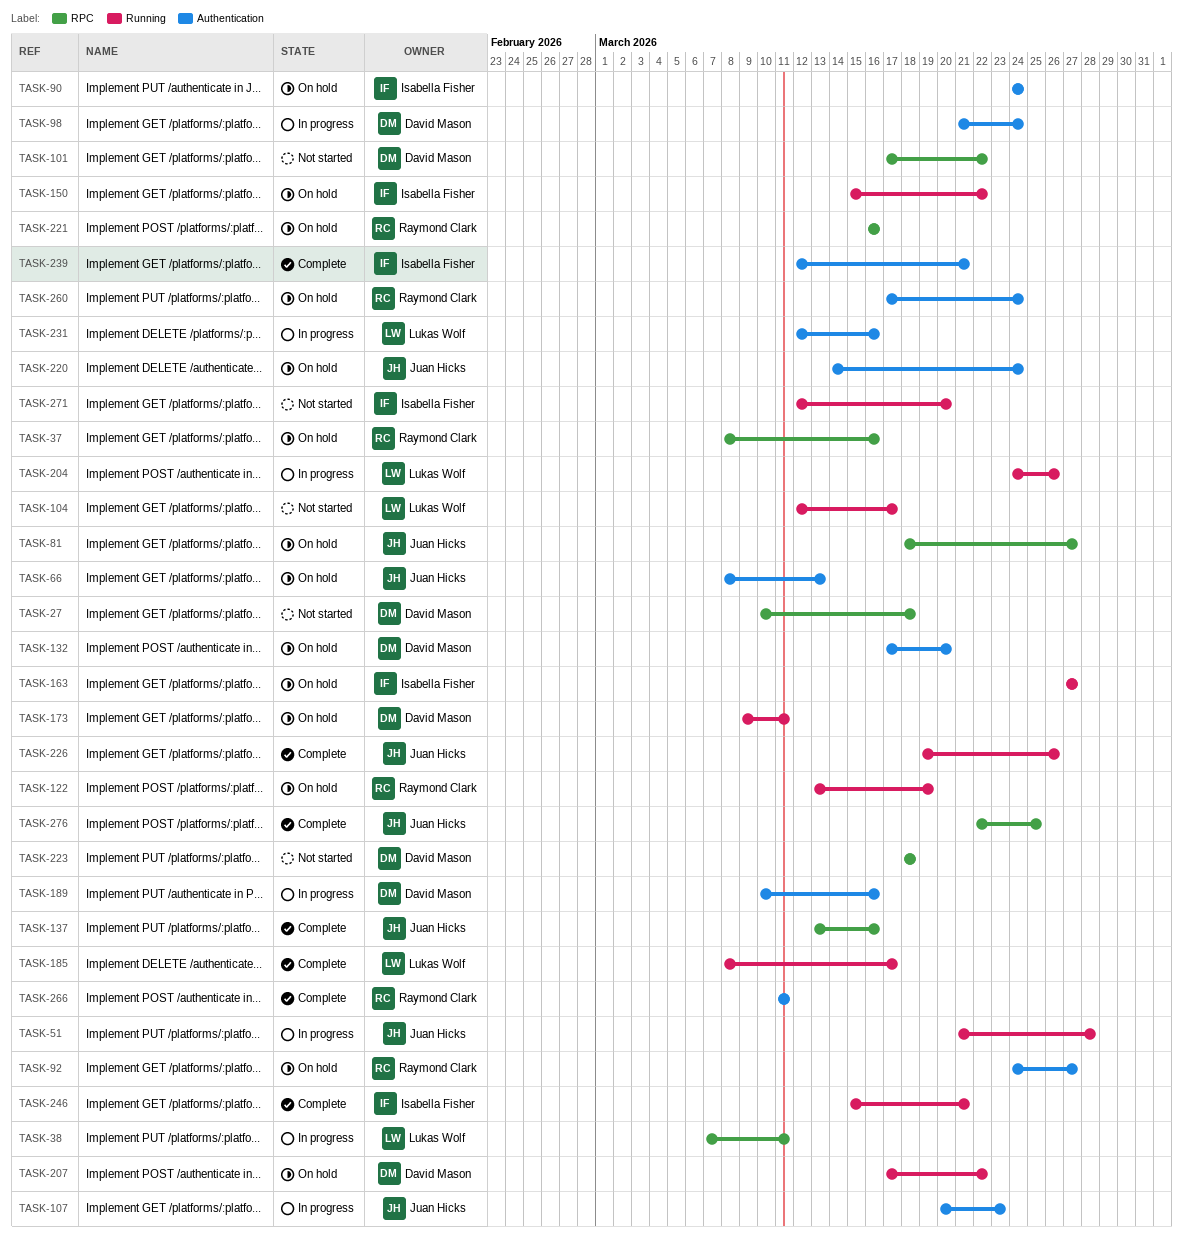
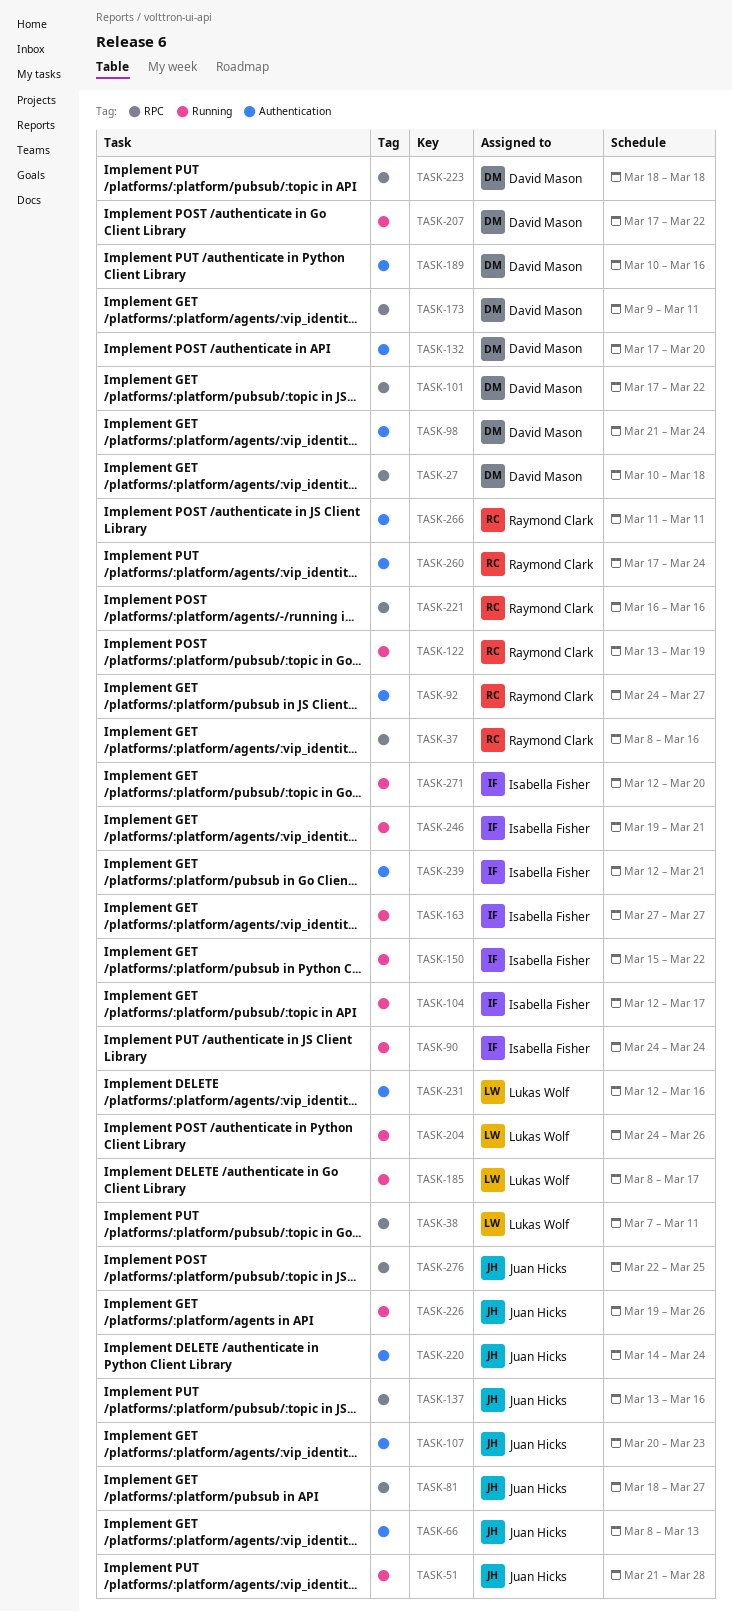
TASK-90, label: Authentication -> Running
TASK-104, owner: Lukas Wolf -> Isabella Fisher
TASK-173, label: Running -> RPC
TASK-246, start: Mar 15 -> Mar 19

